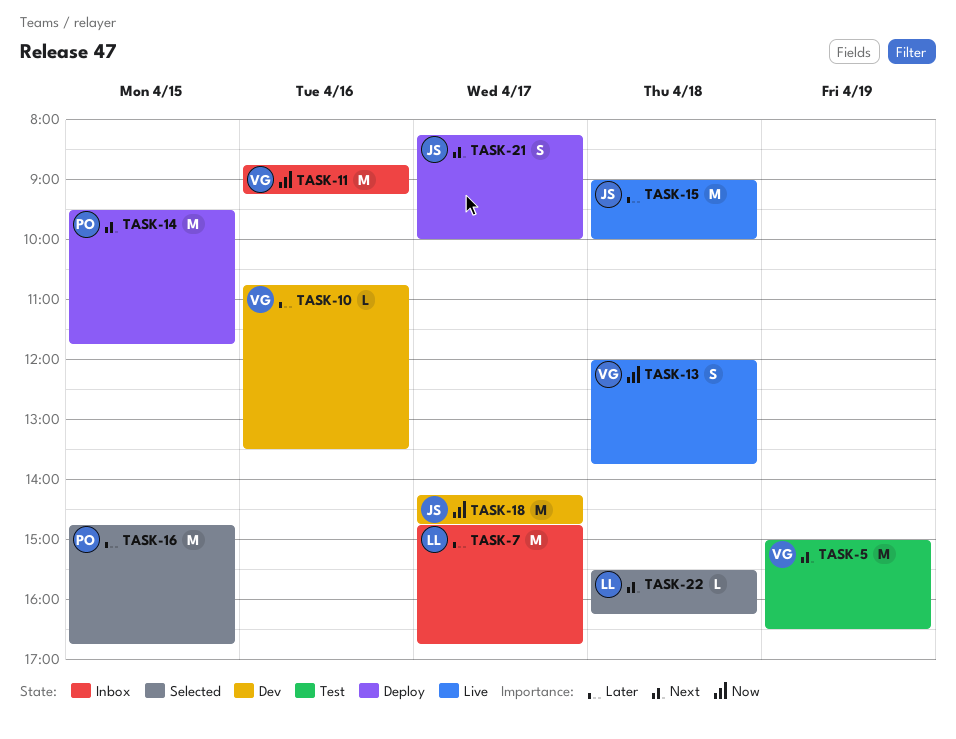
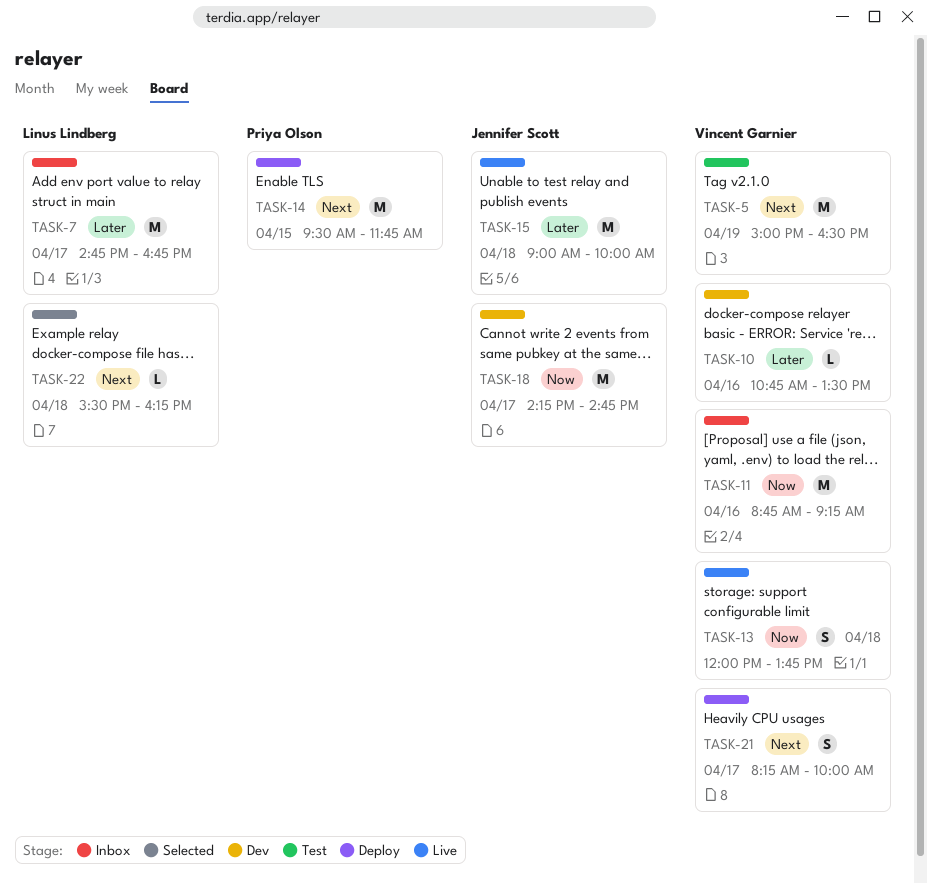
TASK-16: present -> none
TASK-21, owner: Jennifer Scott -> Vincent Garnier

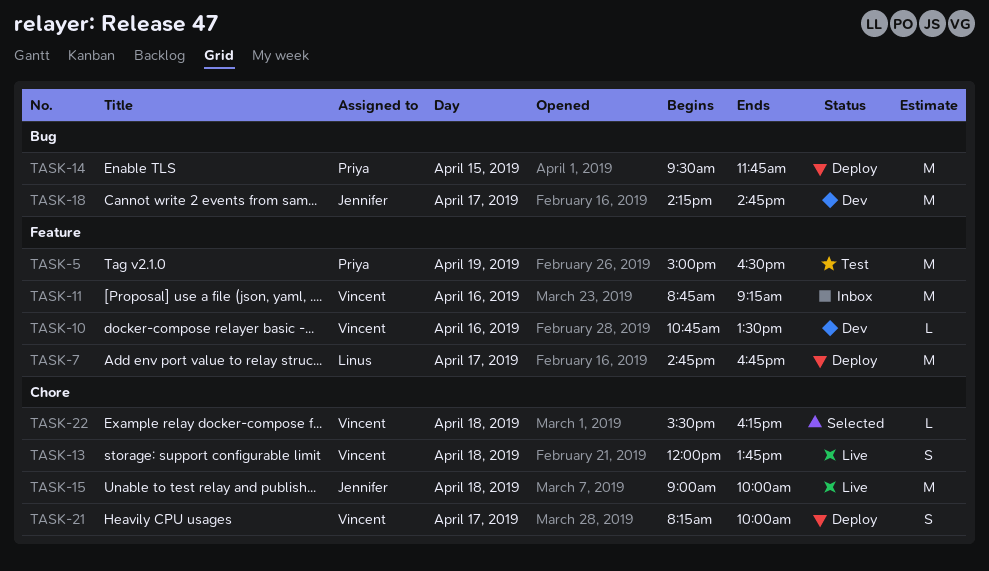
TASK-5, owner: Vincent Garnier -> Priya Olson
TASK-7, status: Inbox -> Deploy
TASK-22, owner: Linus Lindberg -> Vincent Garnier

